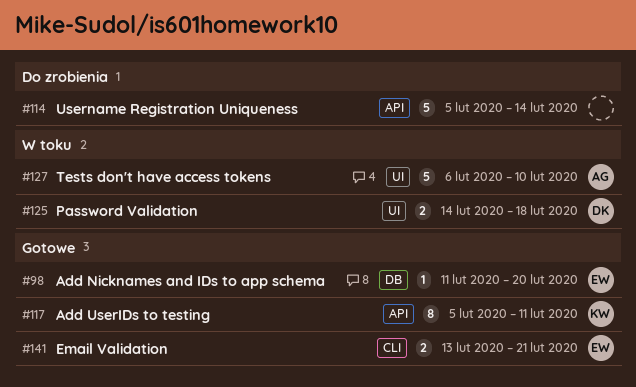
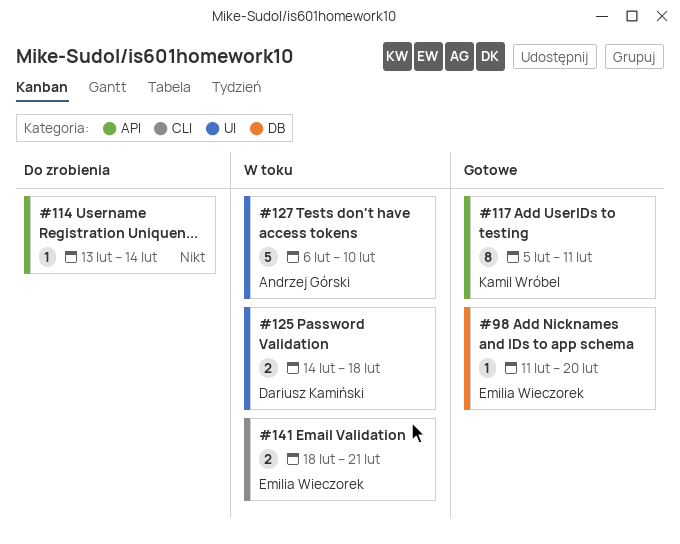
#114, estimate: 5 -> 1
#114, start: Feb 5 -> Feb 13
#141, status: Gotowe -> W toku
#141, start: Feb 13 -> Feb 18

